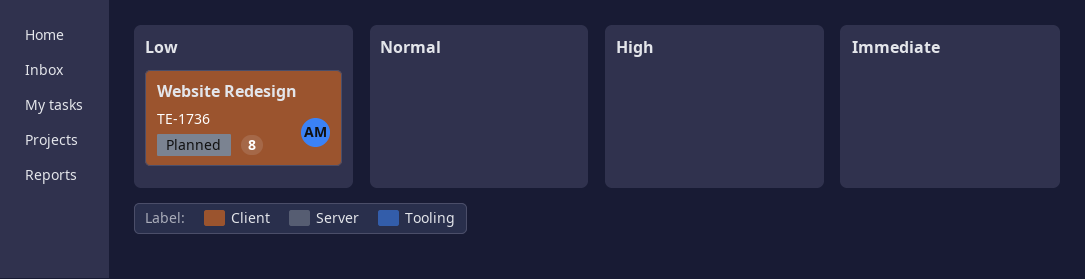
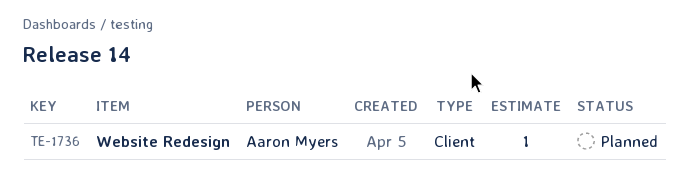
TE-1736, estimate: 8 -> 1

